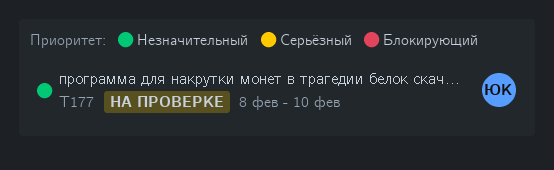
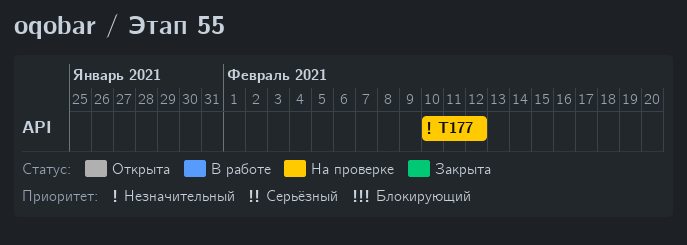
T177, start: Feb 8 -> Feb 10
T177, due: Feb 10 -> Feb 12

